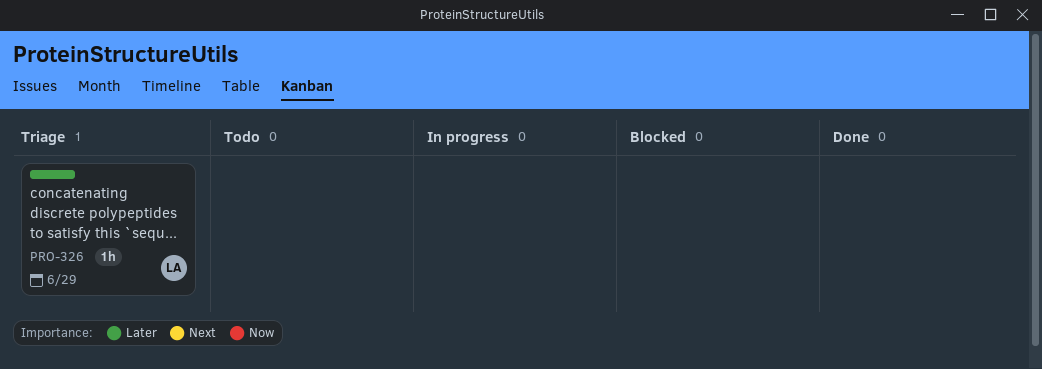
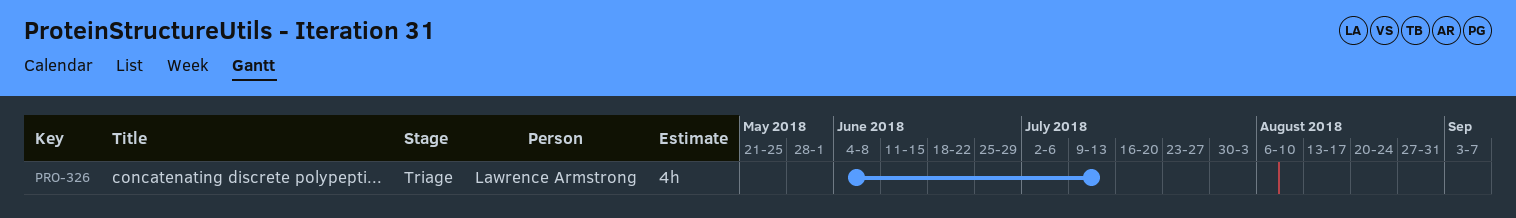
PRO-326, estimate: 1h -> 4h
PRO-326, due: Jun 29 -> Jul 13

